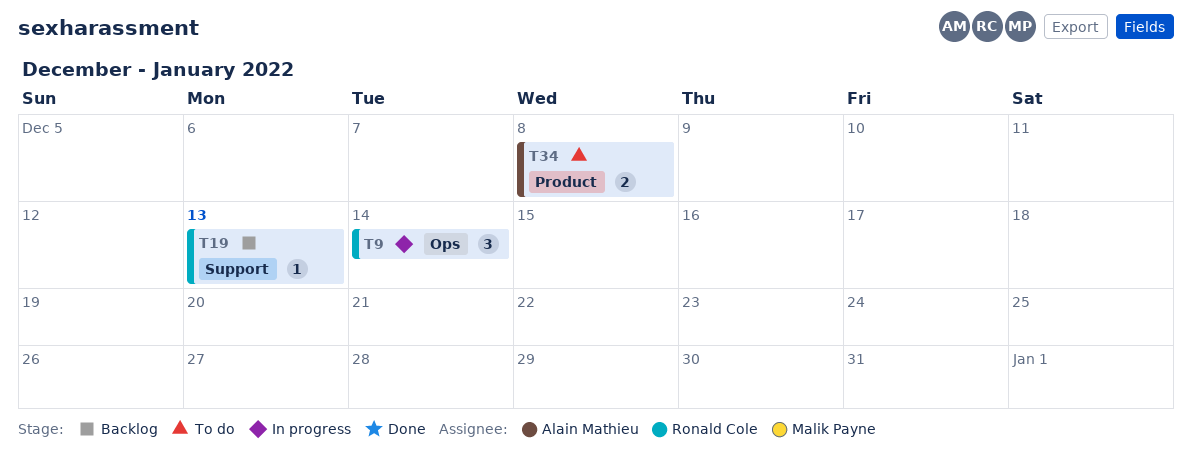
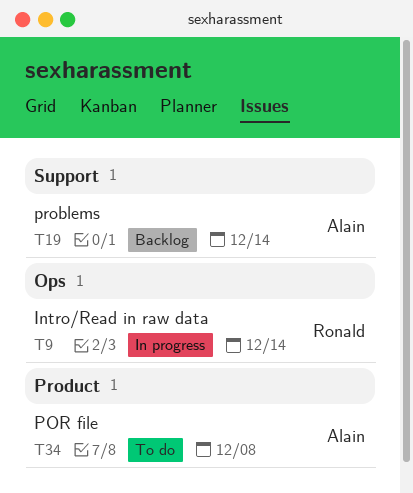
T19, owner: Ronald Cole -> Alain Mathieu
T19, due: Dec 13 -> Dec 14

